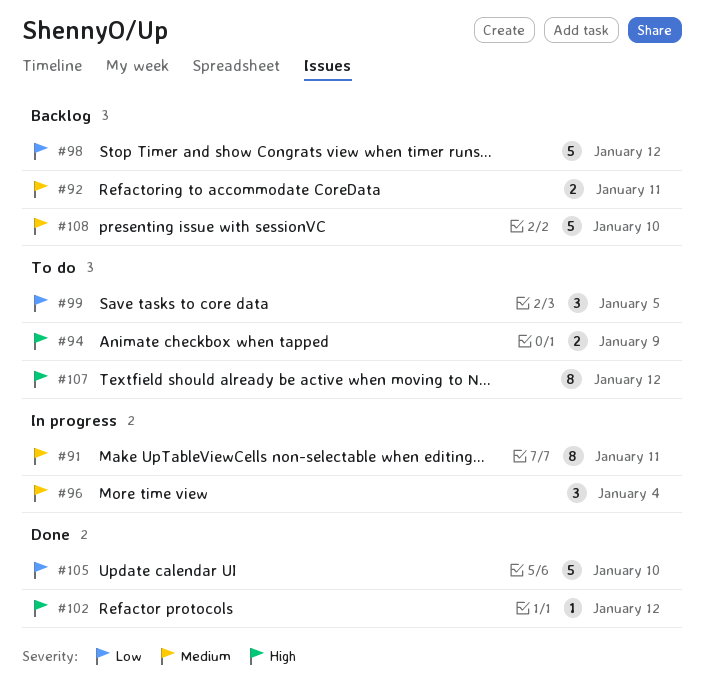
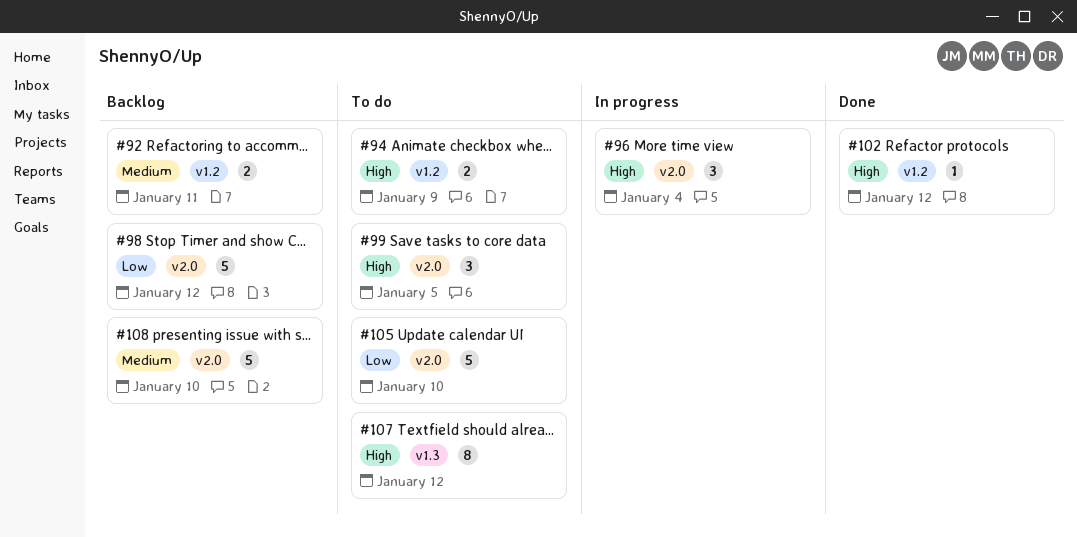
#91: present -> none
#96, priority: Medium -> High
#99, priority: Low -> High
#105, status: Done -> To do

